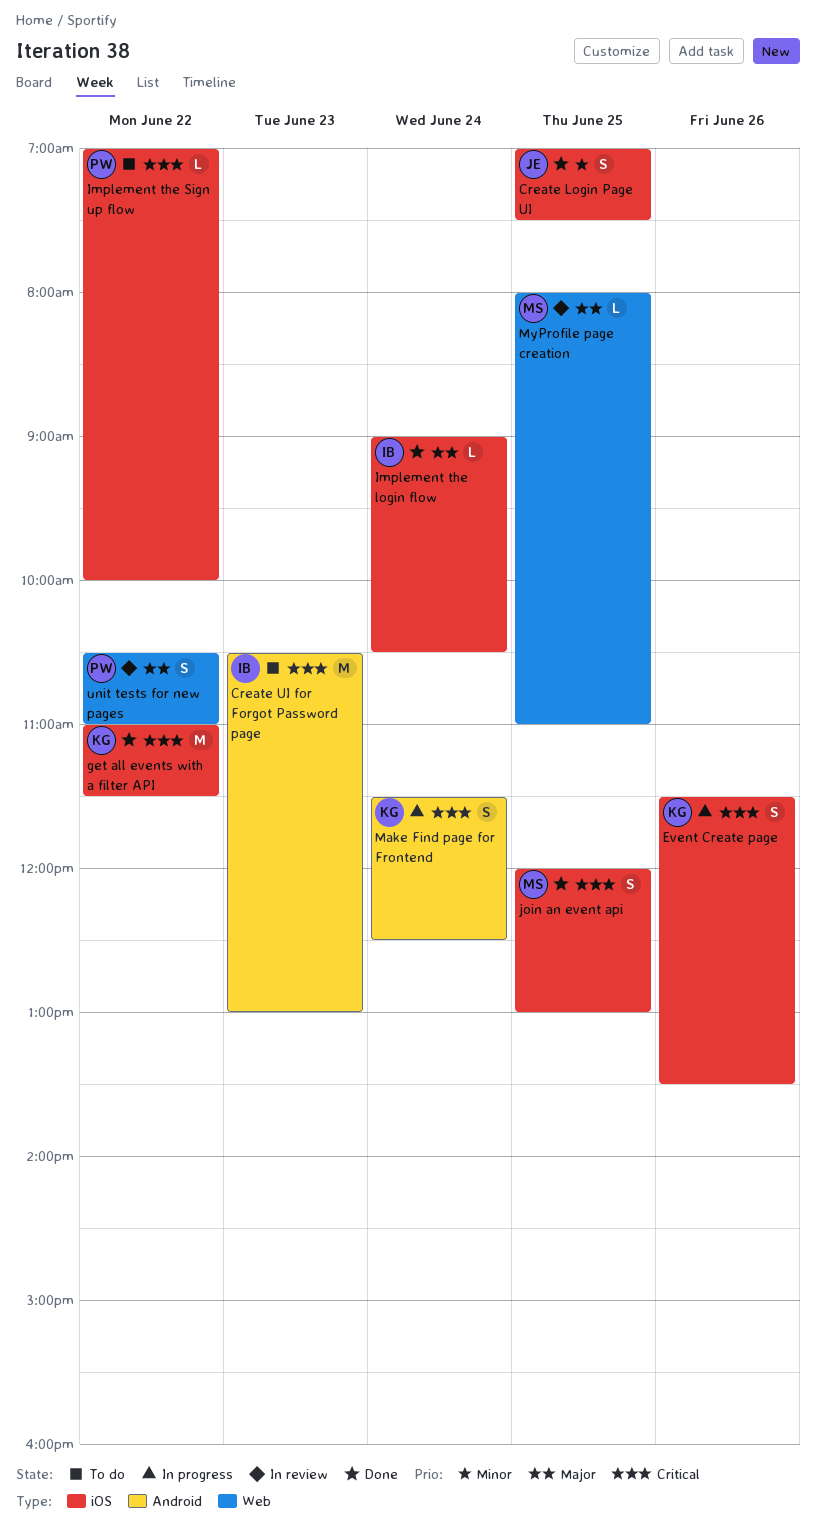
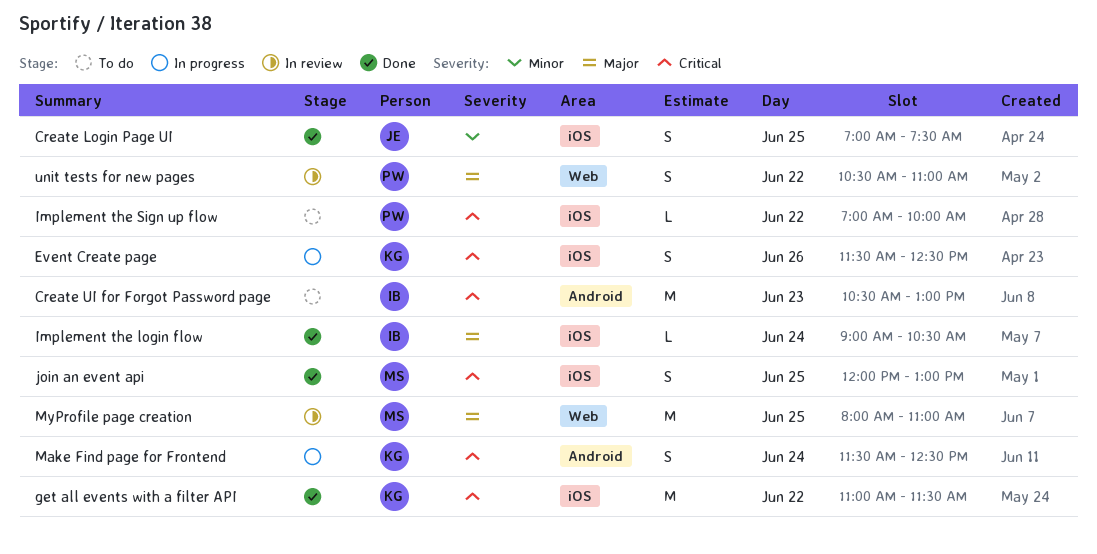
Event Create page, ends: 13:30 -> 12:30
MyProfile page creation, estimate: L -> M

